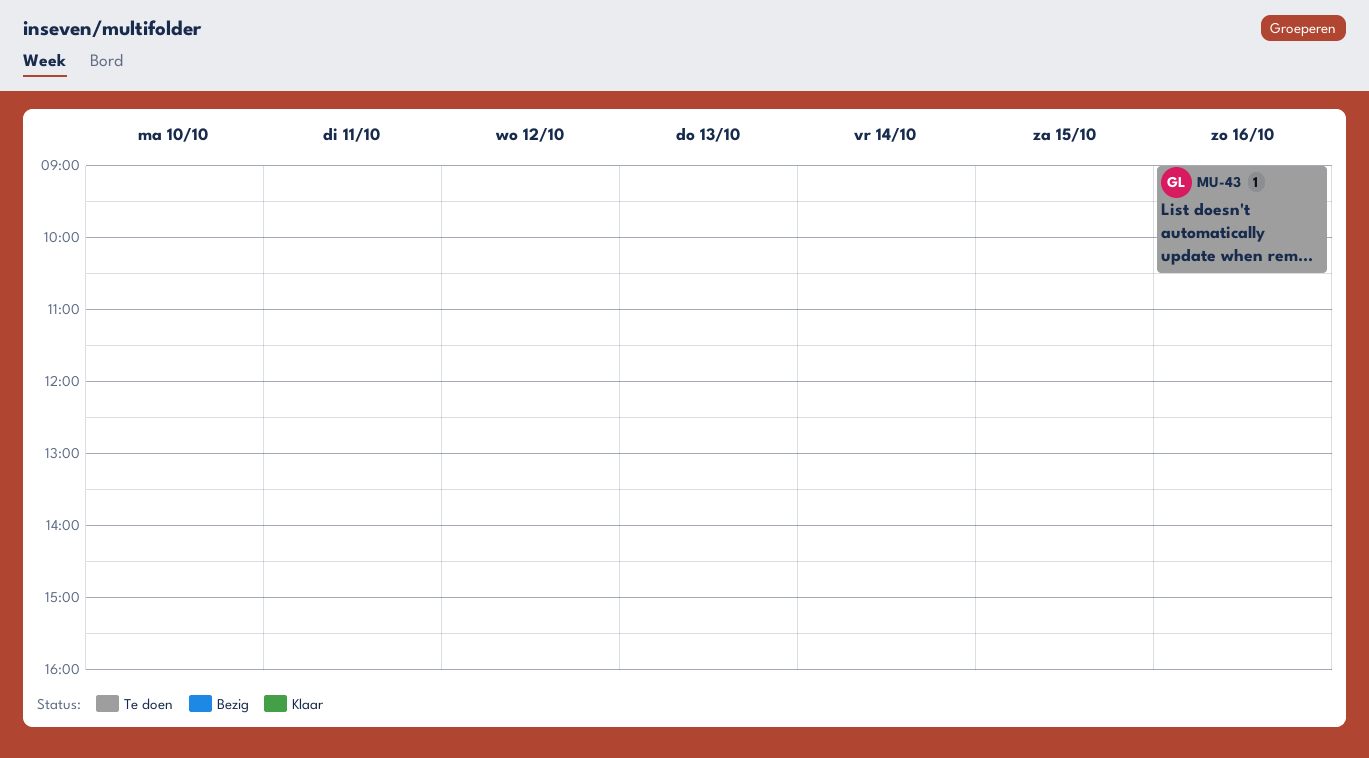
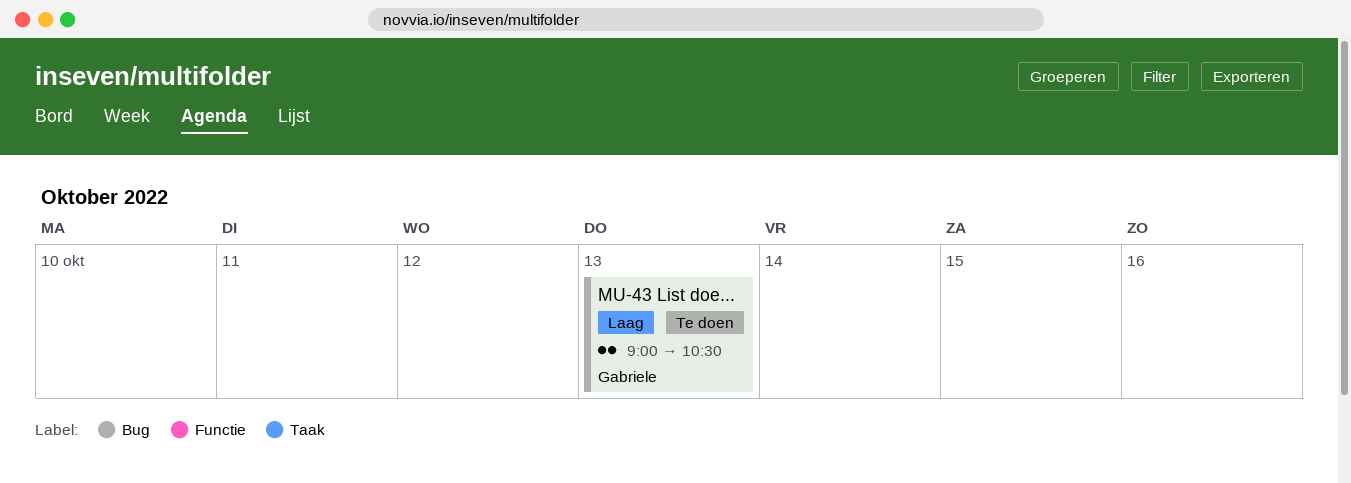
MU-43, estimate: 1 -> 2
MU-43, day: Oct 16 -> Oct 13

